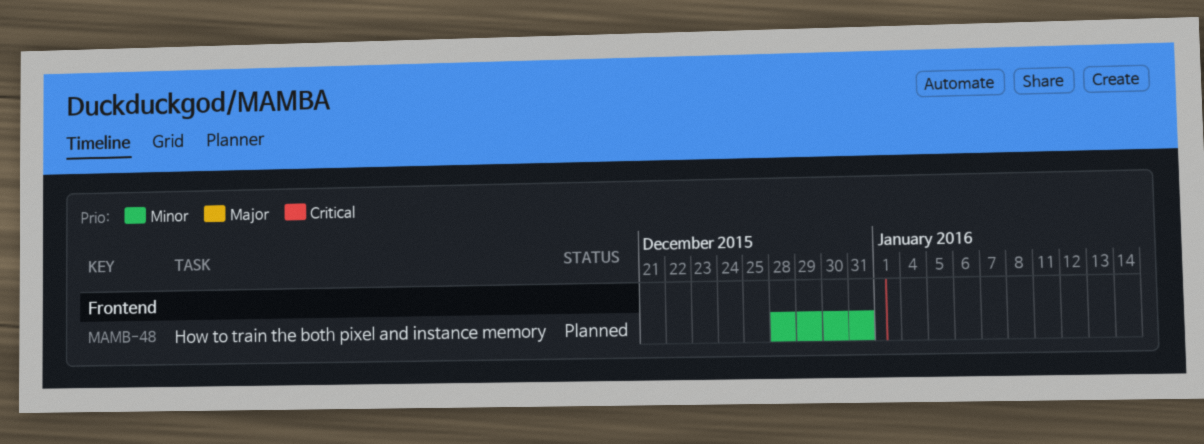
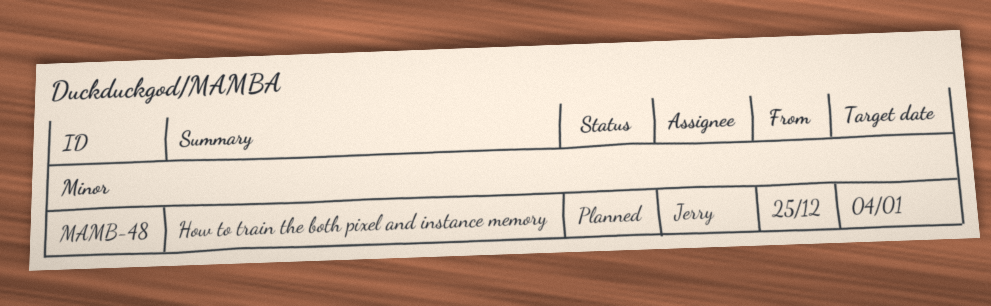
MAMB-48, start: Dec 28 -> Dec 25
MAMB-48, due: Dec 31 -> Jan 4

